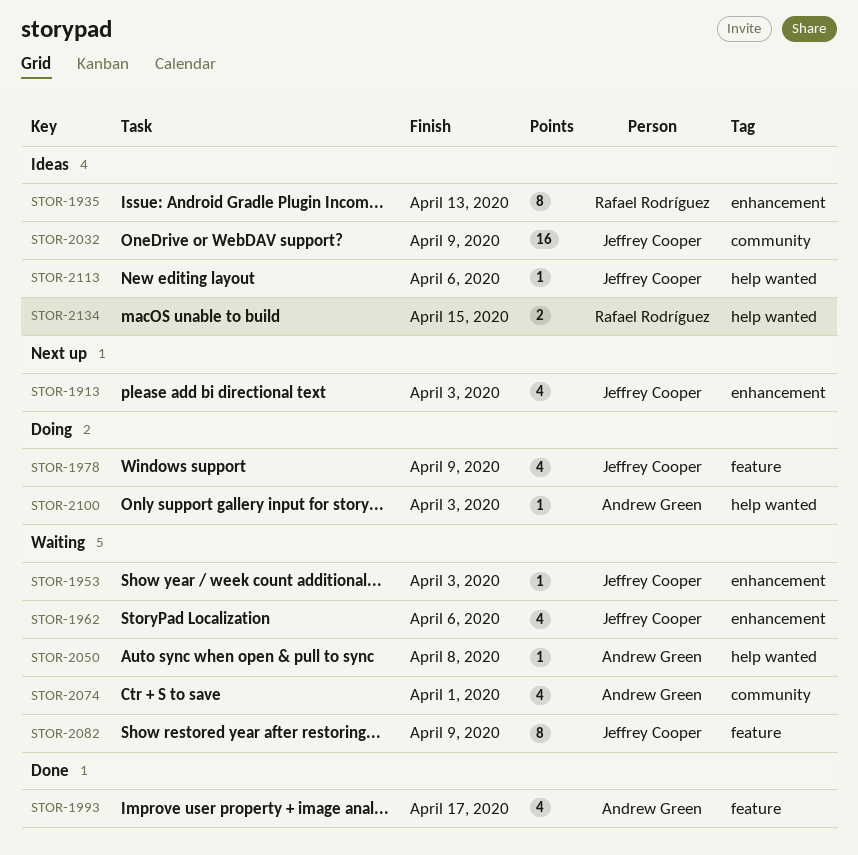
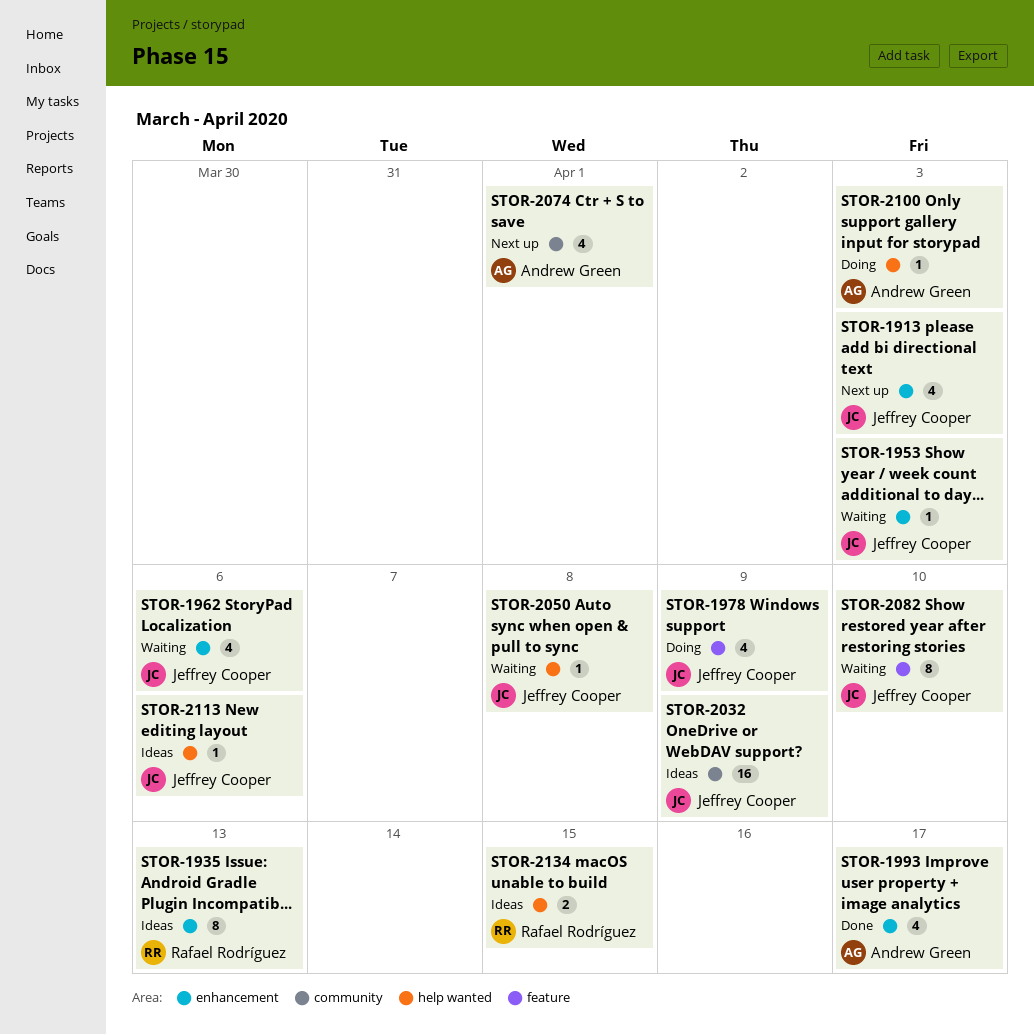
STOR-1993, label: feature -> enhancement
STOR-2050, owner: Andrew Green -> Jeffrey Cooper
STOR-2074, status: Waiting -> Next up
STOR-2082, due: Apr 9 -> Apr 10

